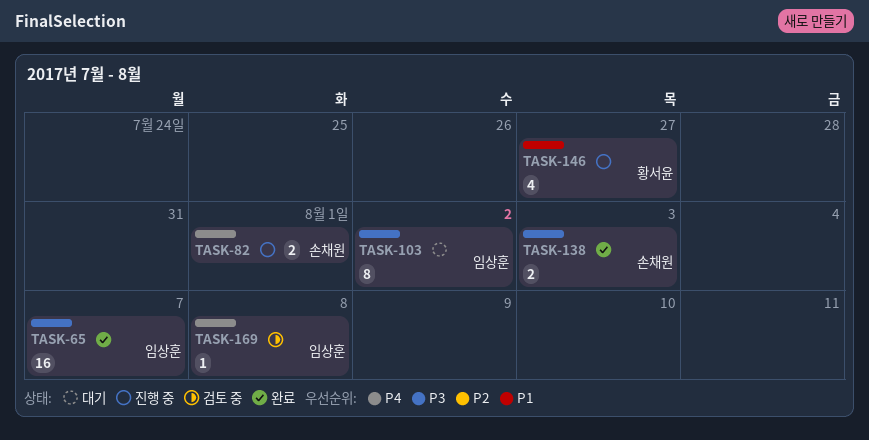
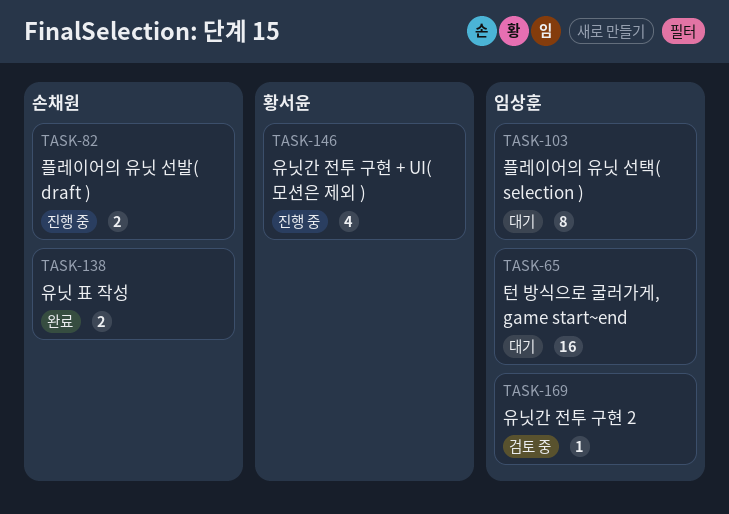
TASK-65, status: 완료 -> 대기

